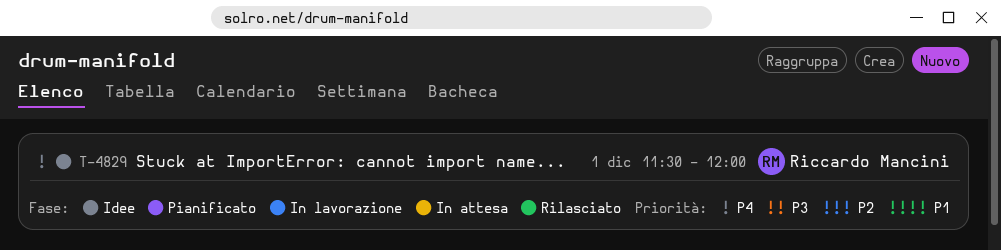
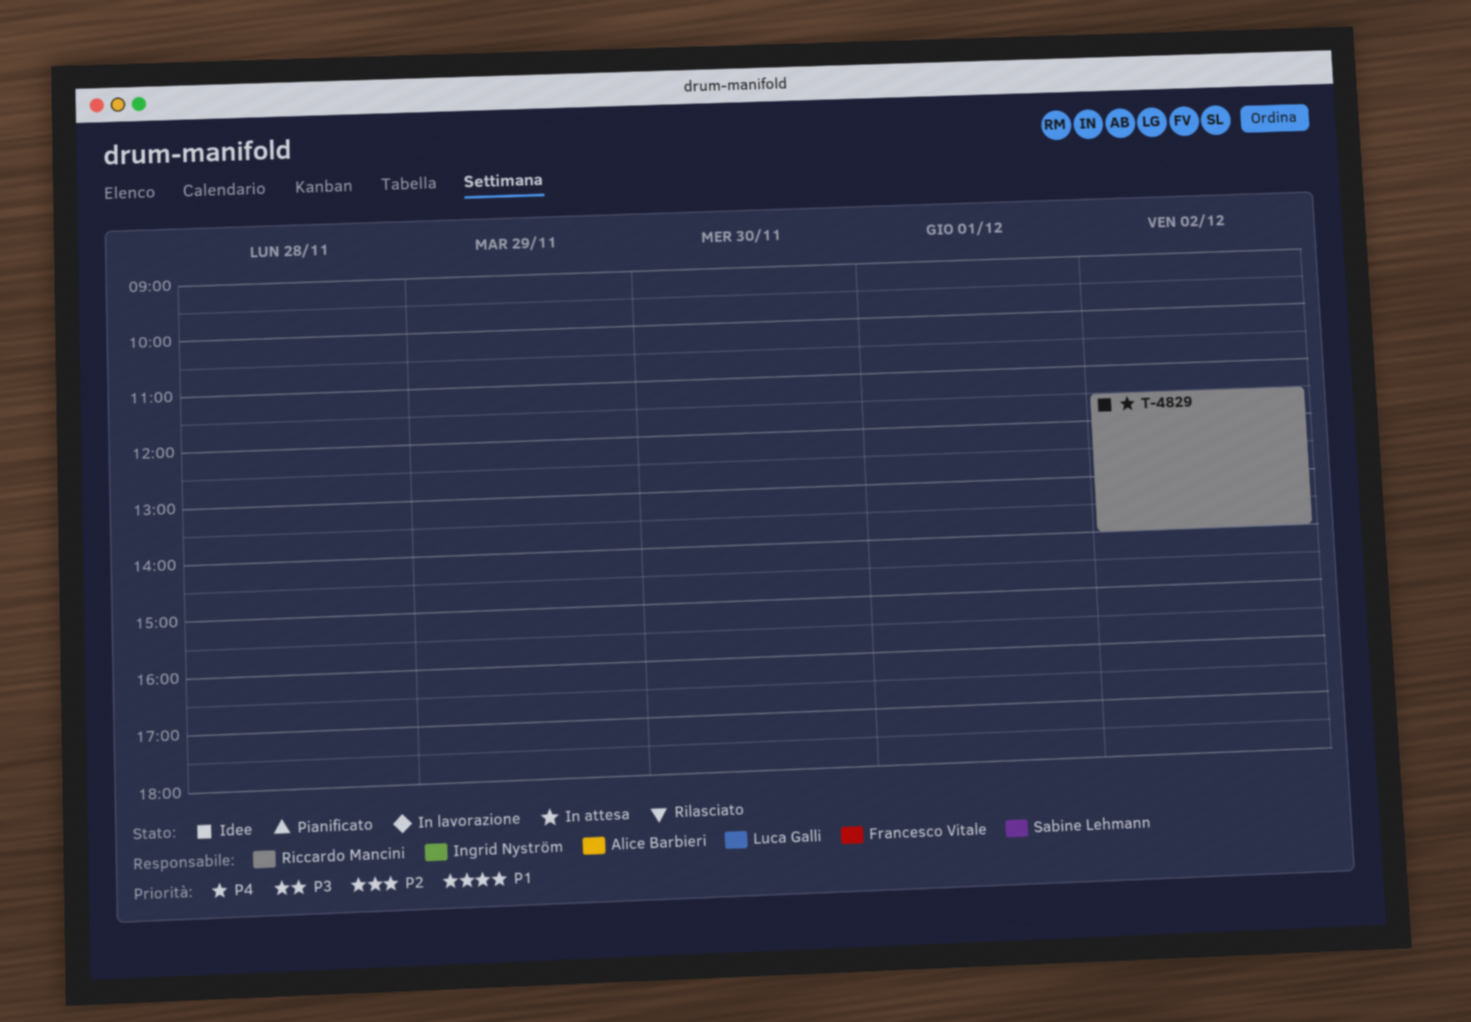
T-4829, day: Dec 1 -> Dec 2
T-4829, ends: 12:00 -> 14:00

